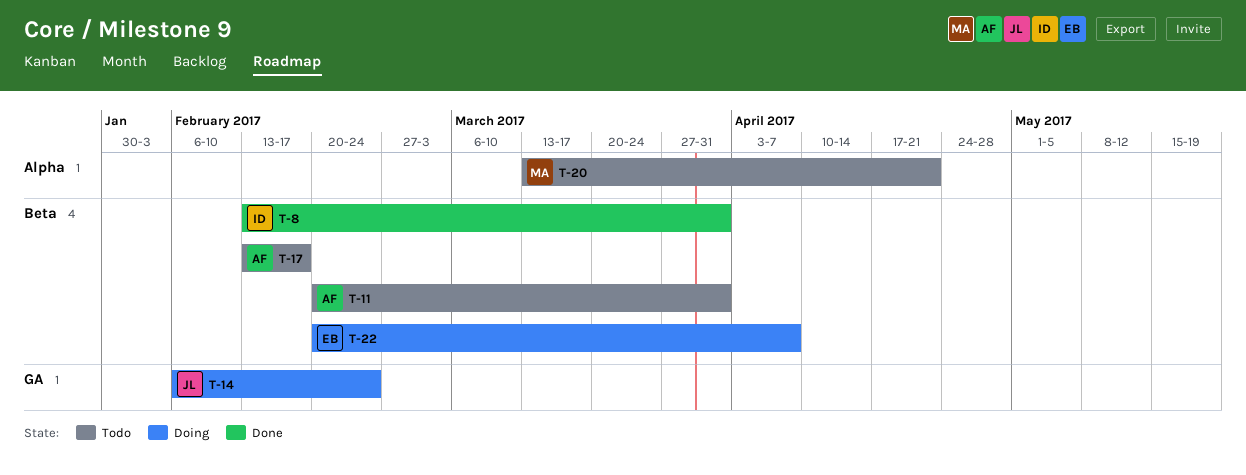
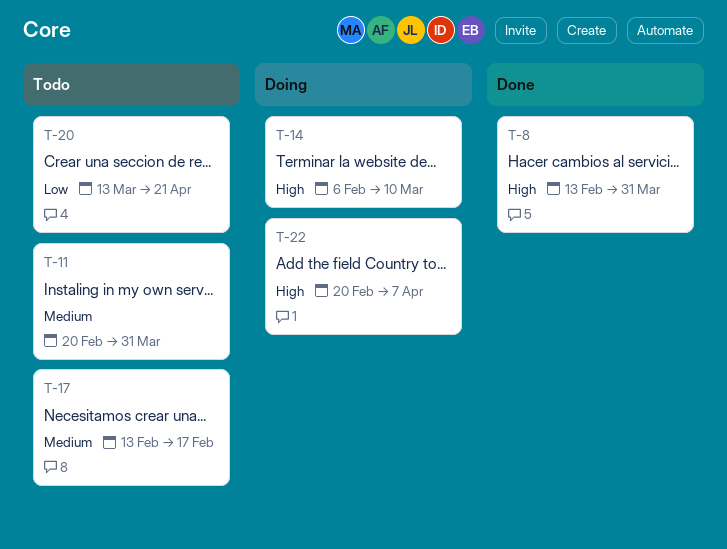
T-14, due: Feb 24 -> Mar 10

